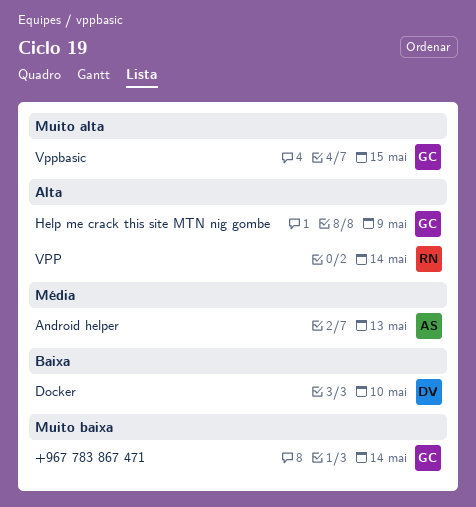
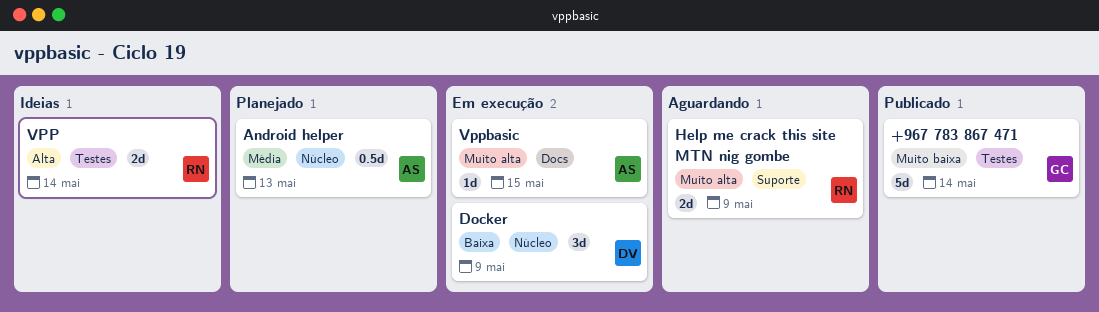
Docker, due: May 10 -> May 9
Help me crack this site MTN nig gombe, owner: GC -> RN
Help me crack this site MTN nig gombe, priority: Alta -> Muito alta
Vppbasic, owner: GC -> AS

